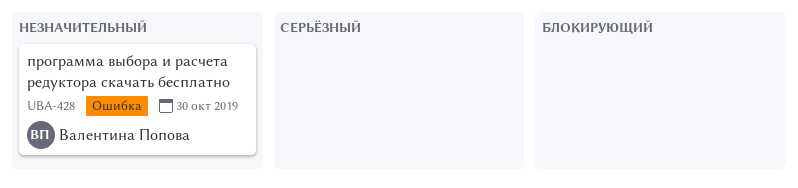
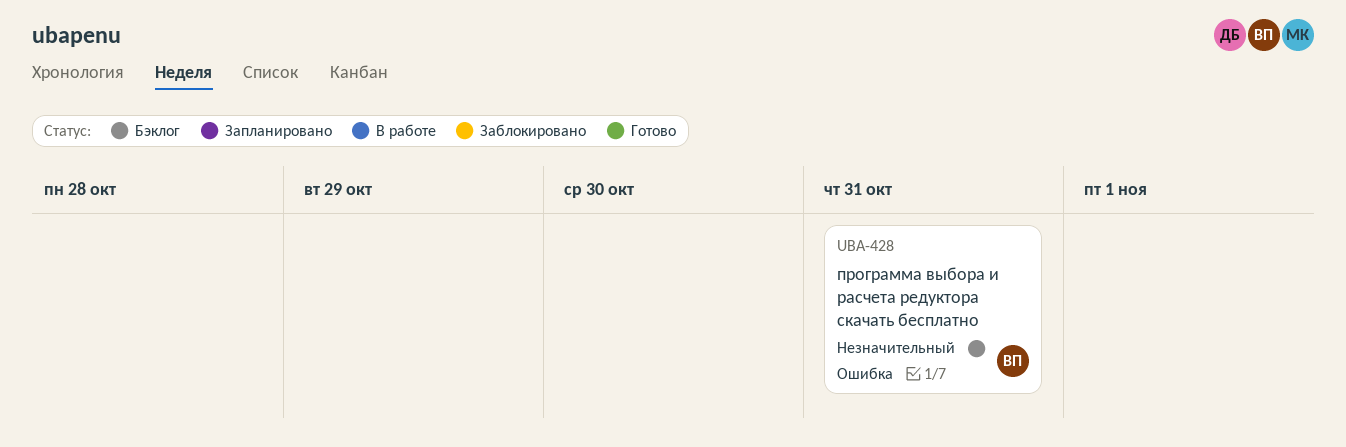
UBA-428, due: Oct 30 -> Oct 31

